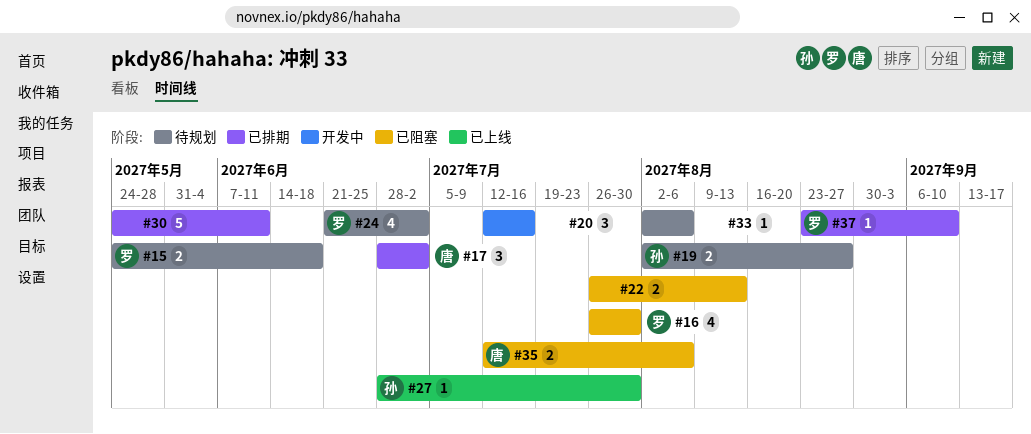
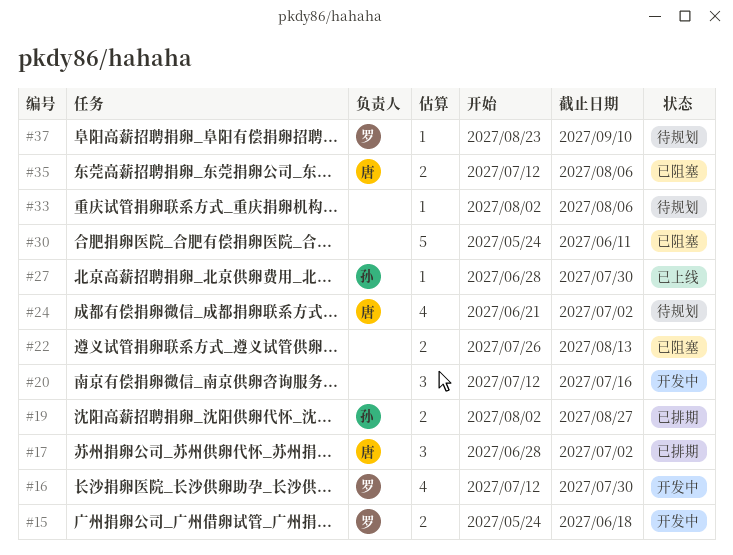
#15, status: 待规划 -> 开发中
#16, status: 已阻塞 -> 开发中
#16, start: Jul 26 -> Jul 12
#19, status: 待规划 -> 已排期
#24, owner: 罗 -> 唐
#30, status: 已排期 -> 已阻塞
#37, status: 已排期 -> 待规划

